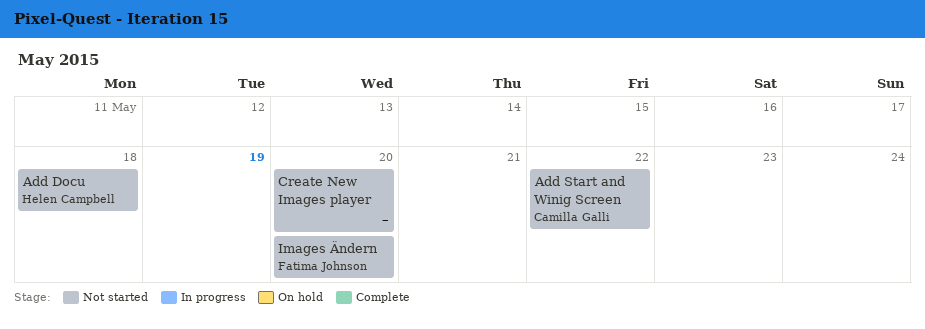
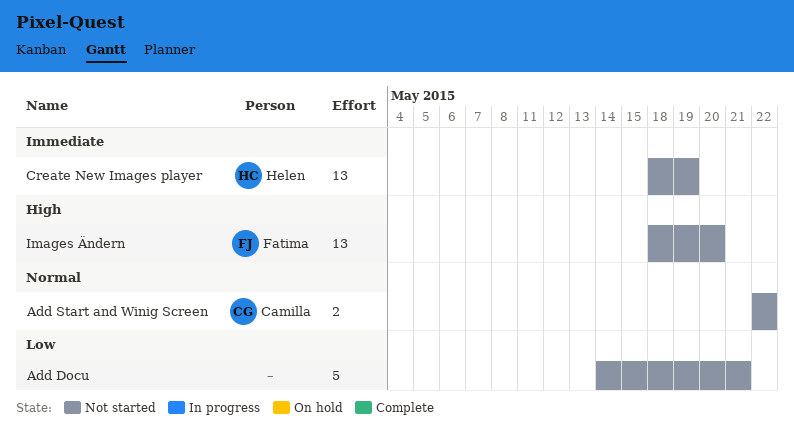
Add Docu, owner: Helen Campbell -> none
Add Docu, due: May 18 -> May 21
Create New Images player, owner: none -> Helen Campbell
Create New Images player, due: May 20 -> May 19

